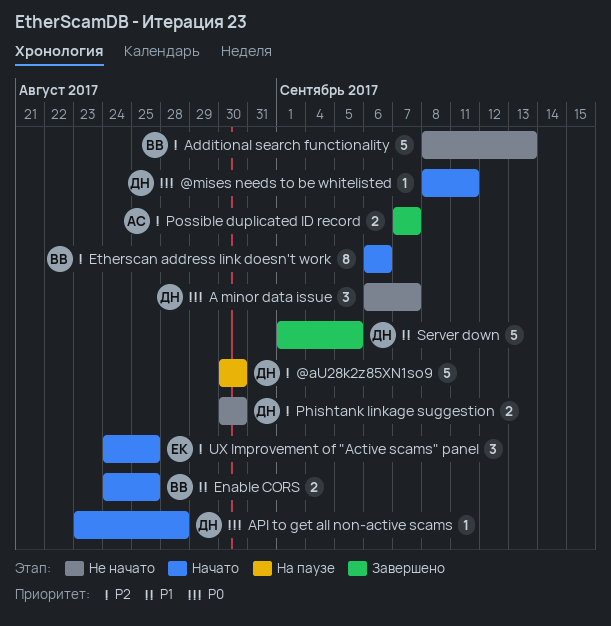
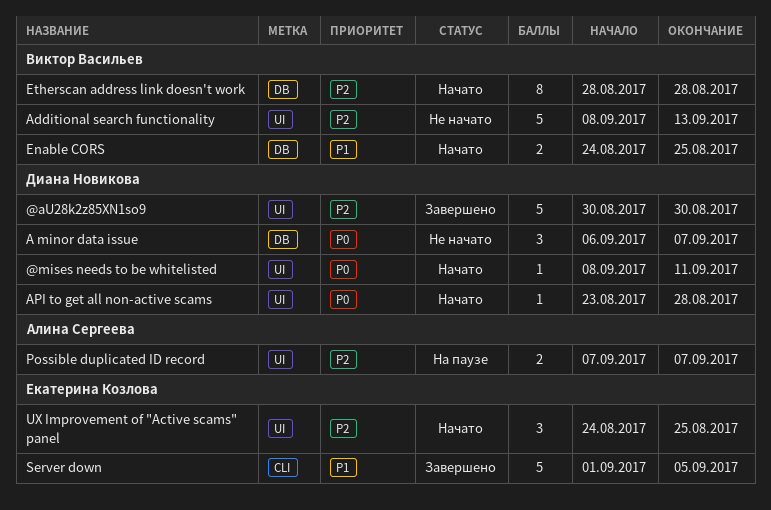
@aU28k2z85XN1so9, status: На паузе -> Завершено
Etherscan address link doesn't work, start: Sep 6 -> Aug 28
Etherscan address link doesn't work, due: Sep 6 -> Aug 28
Phishtank linkage suggestion: present -> none
Possible duplicated ID record, status: Завершено -> На паузе
Server down, owner: Диана Новикова -> Екатерина Козлова

